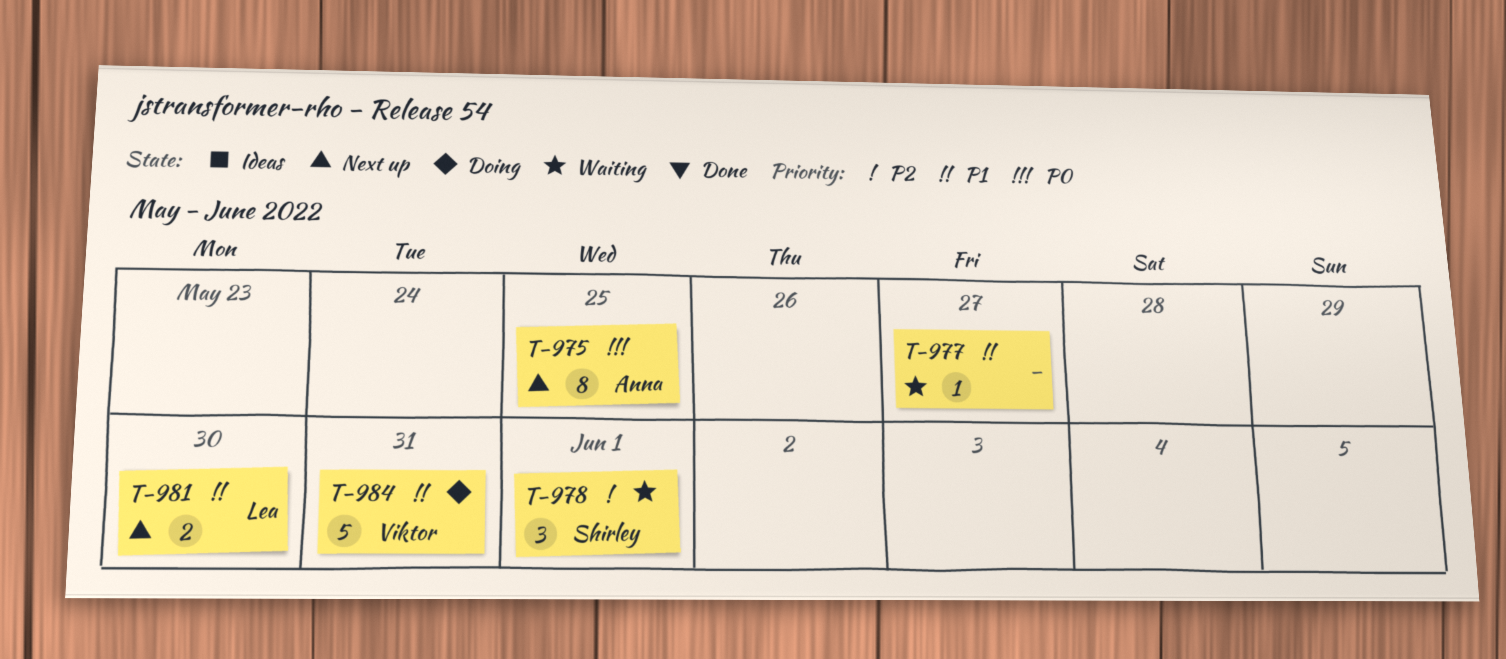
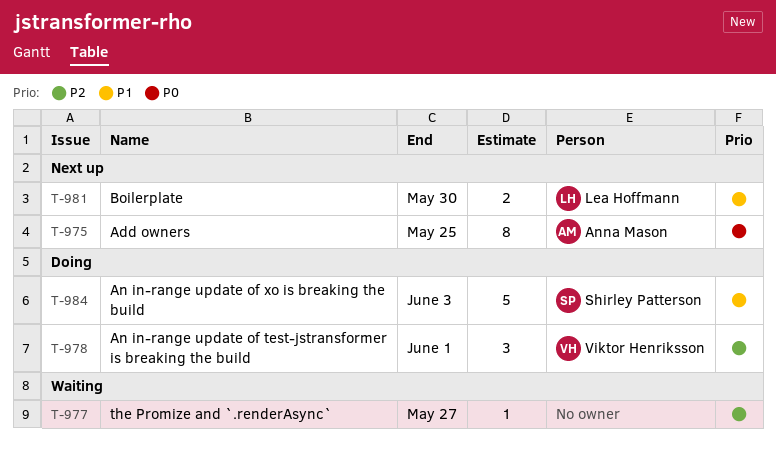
T-977, priority: P1 -> P2
T-978, status: Waiting -> Doing
T-978, owner: Shirley Patterson -> Viktor Henriksson
T-984, owner: Viktor Henriksson -> Shirley Patterson
T-984, due: May 31 -> Jun 3

